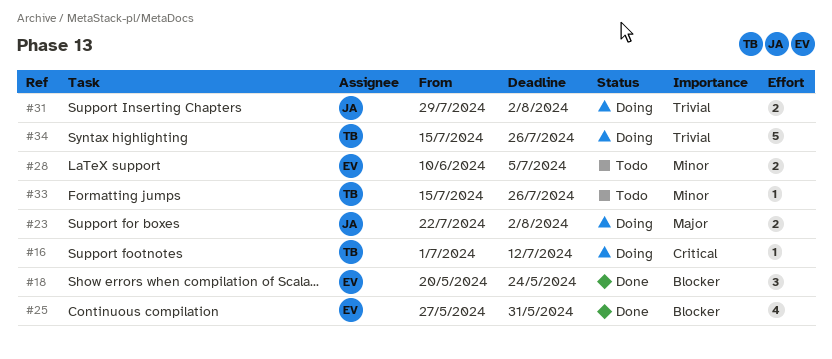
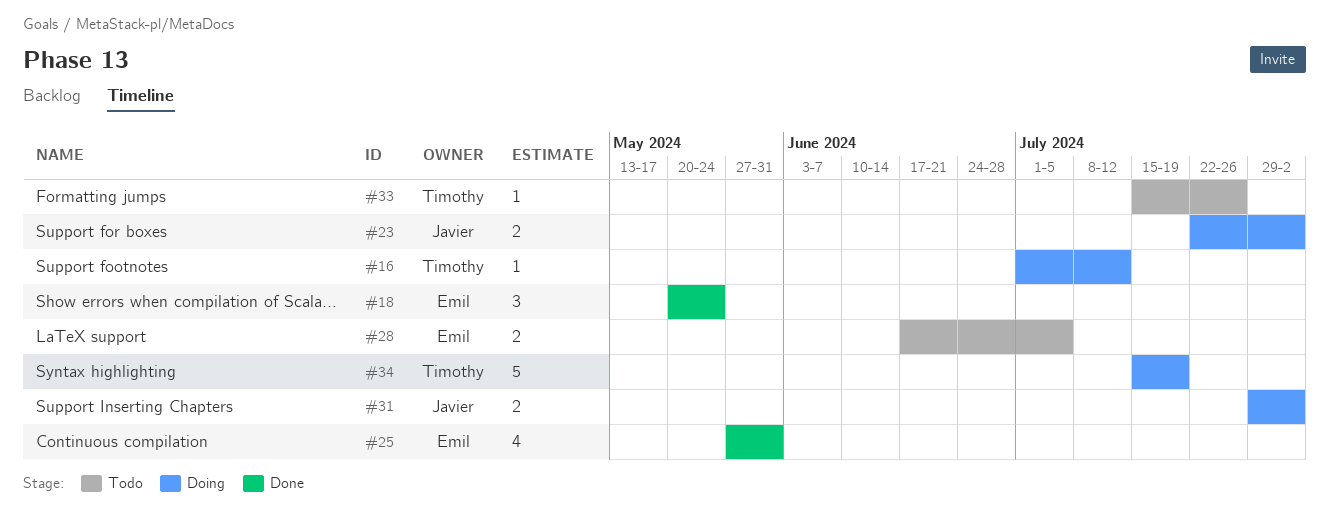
#28, start: Jun 10 -> Jun 17
#34, due: Jul 26 -> Jul 19

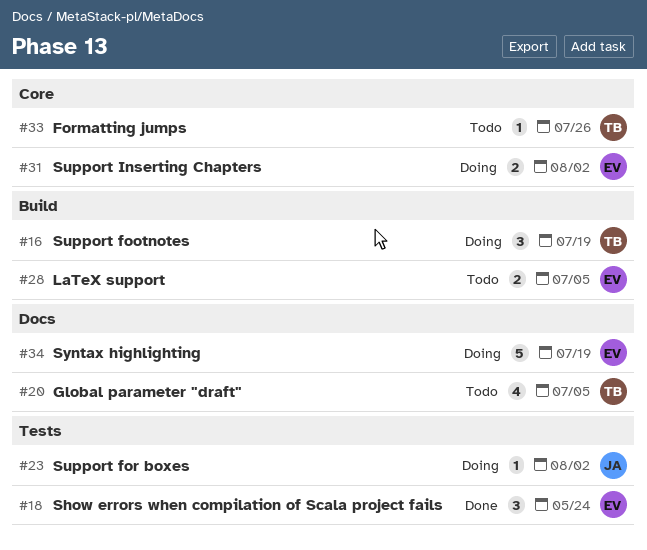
#16, estimate: 1 -> 3
#16, due: Jul 12 -> Jul 19
#20: none -> present
#23, estimate: 2 -> 1
#25: present -> none
#31, owner: Javier -> Emil
#34, owner: Timothy -> Emil

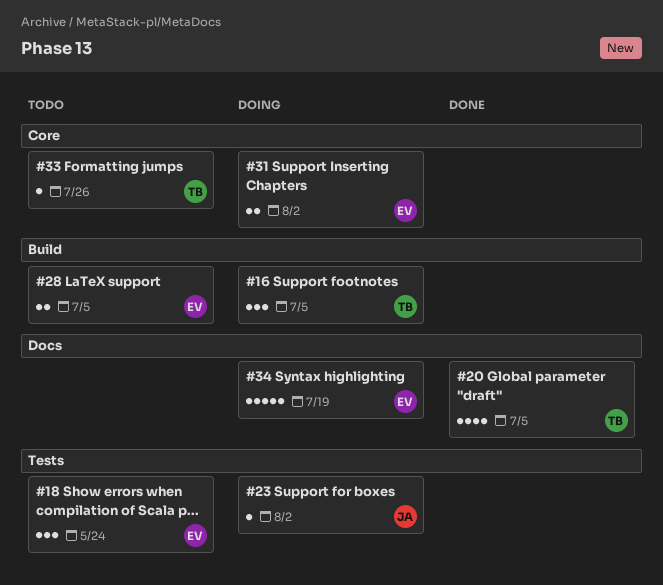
#16, due: Jul 19 -> Jul 5
#18, status: Done -> Todo
#20, status: Todo -> Done

